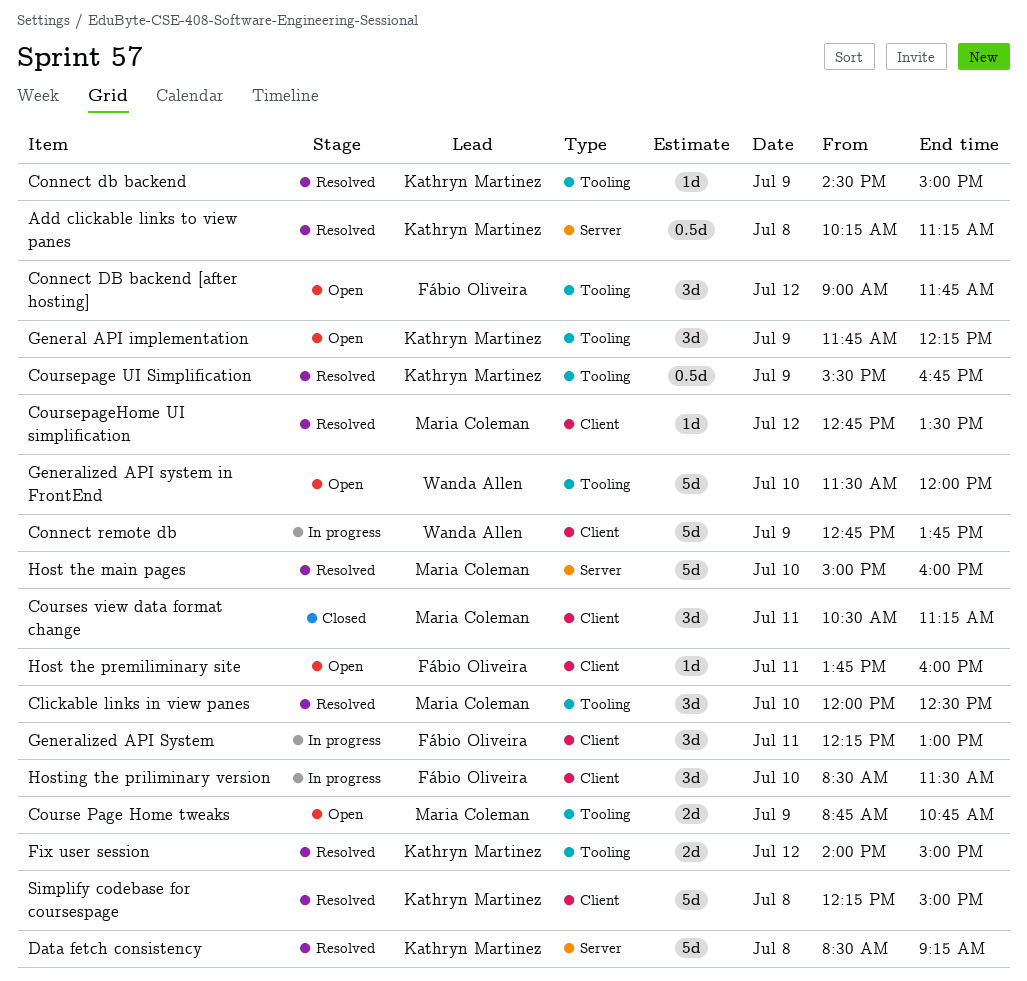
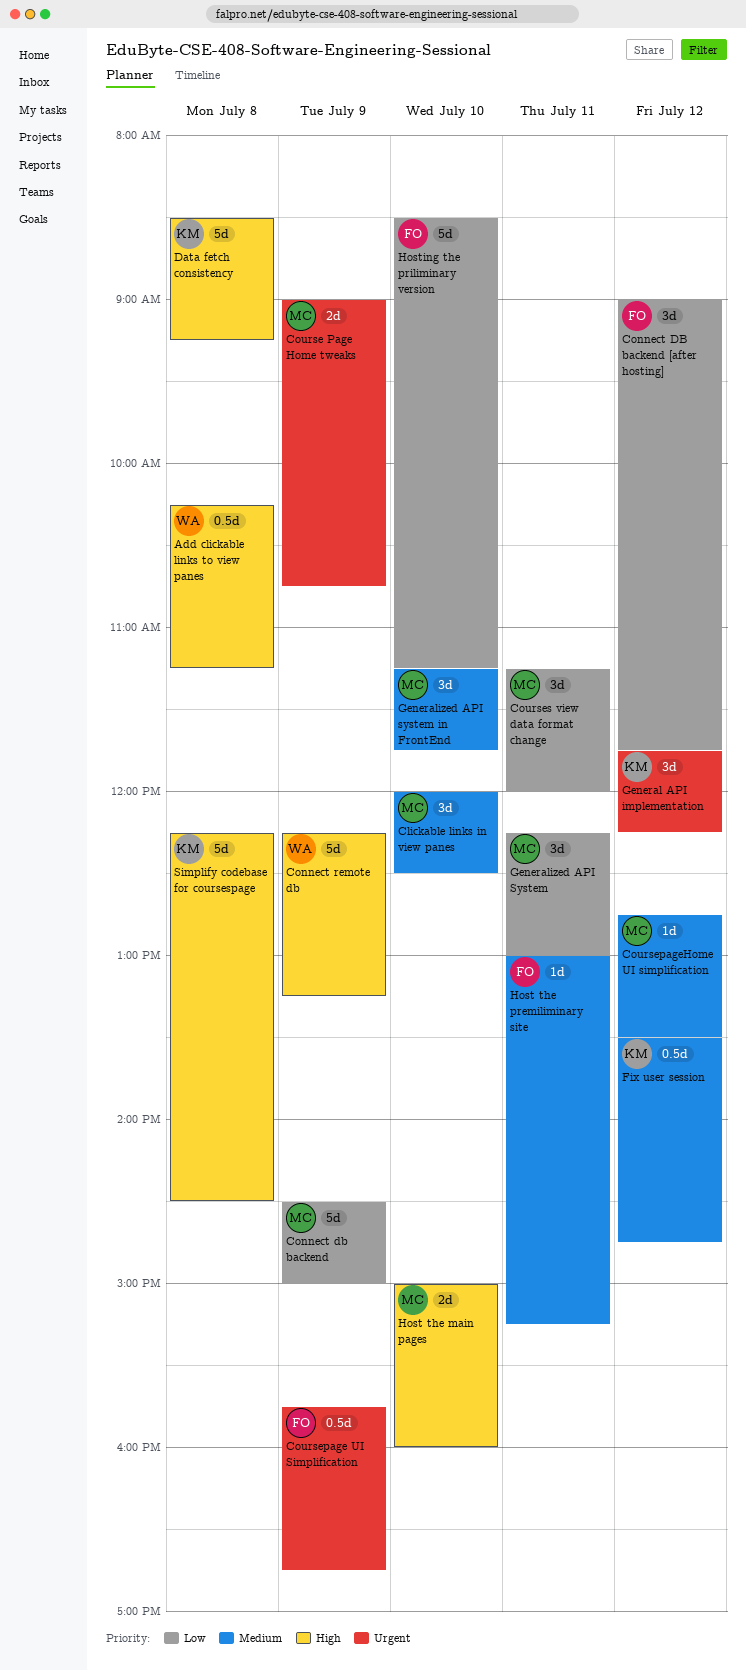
Add clickable links to view panes, owner: Kathryn Martinez -> Wanda Allen
Connect db backend, owner: Kathryn Martinez -> Maria Coleman
Connect db backend, estimate: 1d -> 5d
Connect remote db, begins: 12:45 -> 12:15
Connect remote db, ends: 13:45 -> 13:15
Course Page Home tweaks, begins: 08:45 -> 09:00
Coursepage UI Simplification, owner: Kathryn Martinez -> Fábio Oliveira
Coursepage UI Simplification, begins: 15:30 -> 15:45
Courses view data format change, begins: 10:30 -> 11:15
Courses view data format change, ends: 11:15 -> 12:00
Fix user session, estimate: 2d -> 0.5d
Fix user session, begins: 14:00 -> 13:30
Fix user session, ends: 15:00 -> 14:45
General API implementation, day: Jul 9 -> Jul 12
Generalized API System, owner: Fábio Oliveira -> Maria Coleman
Generalized API system in FrontEnd, owner: Wanda Allen -> Maria Coleman
Generalized API system in FrontEnd, estimate: 5d -> 3d
Generalized API system in FrontEnd, begins: 11:30 -> 11:15
Generalized API system in FrontEnd, ends: 12:00 -> 11:45
Host the main pages, estimate: 5d -> 2d
Host the premiliminary site, begins: 13:45 -> 13:00
Host the premiliminary site, ends: 16:00 -> 15:15
Hosting the priliminary version, estimate: 3d -> 5d
Hosting the priliminary version, ends: 11:30 -> 11:15
Simplify codebase for coursespage, ends: 15:00 -> 14:30

